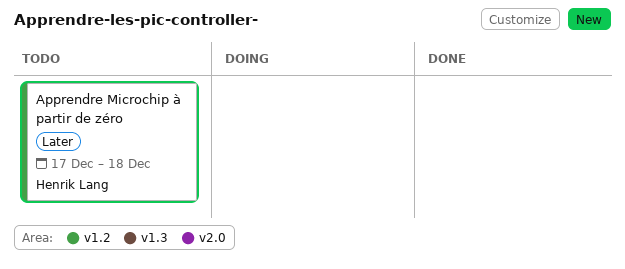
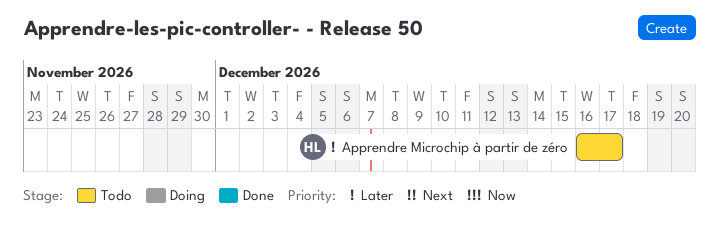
Apprendre Microchip à partir de zéro, start: Dec 17 -> Dec 16
Apprendre Microchip à partir de zéro, due: Dec 18 -> Dec 17

